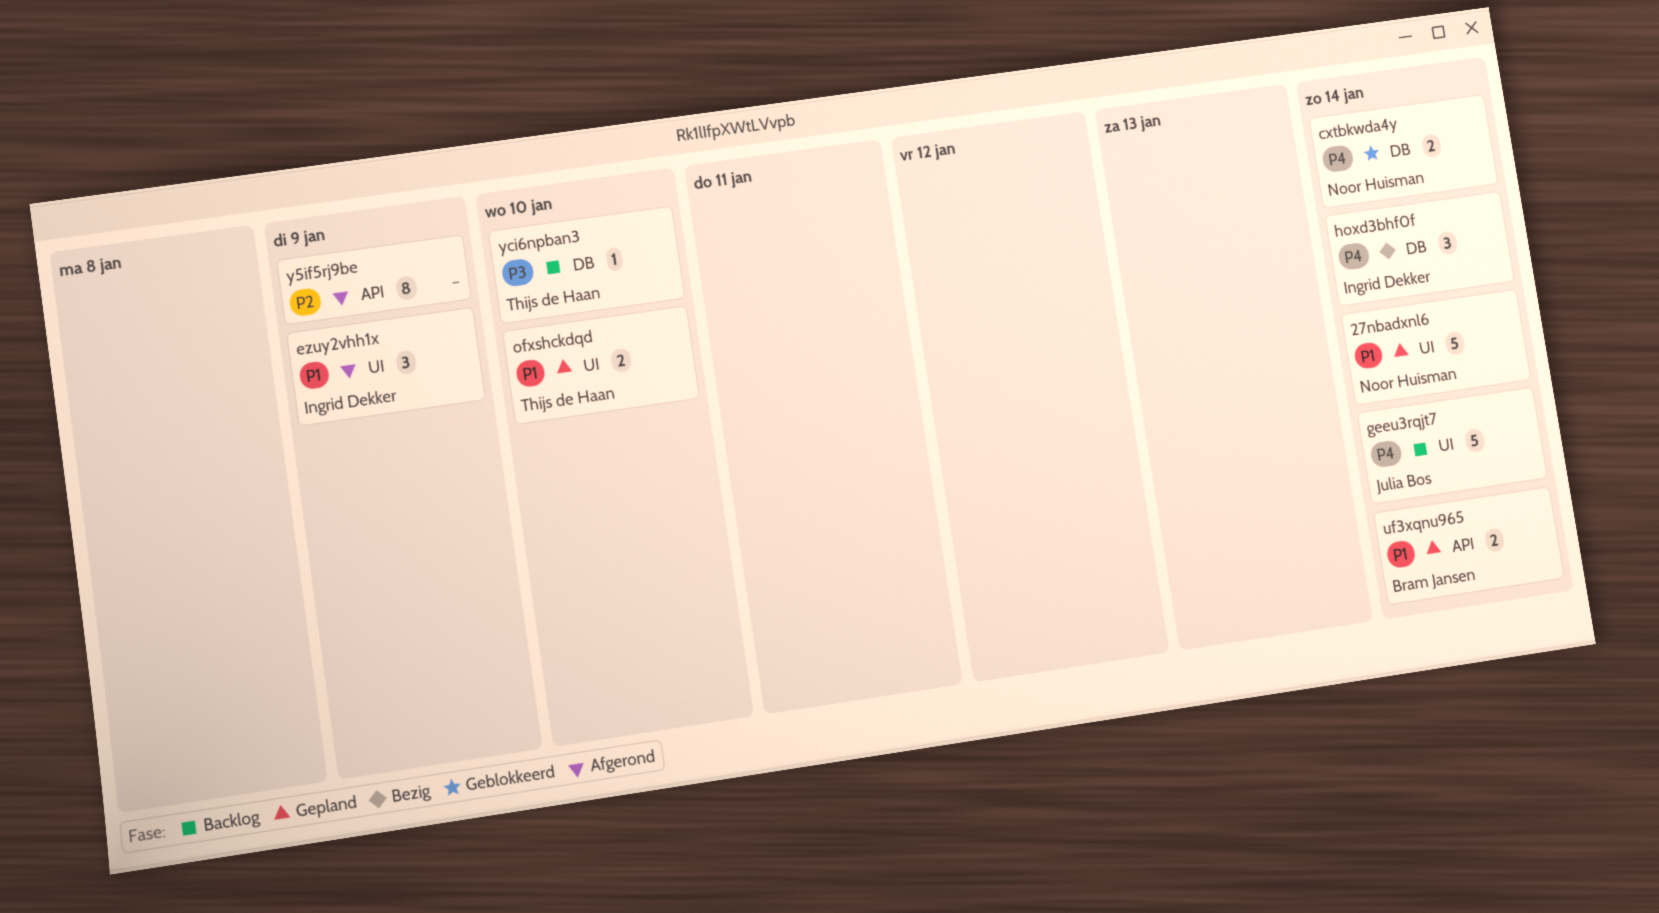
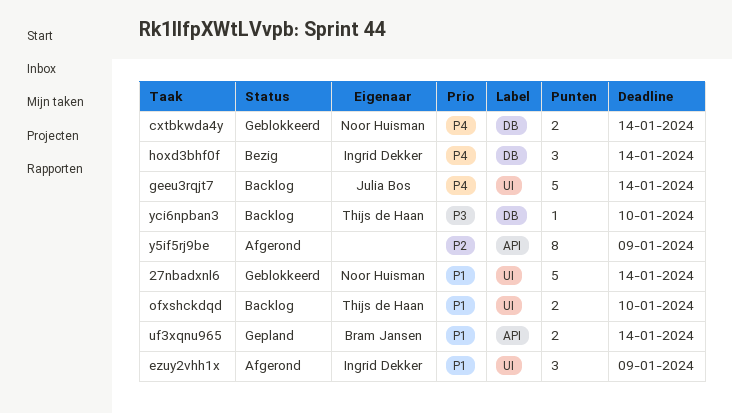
27nbadxnl6, status: Gepland -> Geblokkeerd
ofxshckdqd, status: Gepland -> Backlog

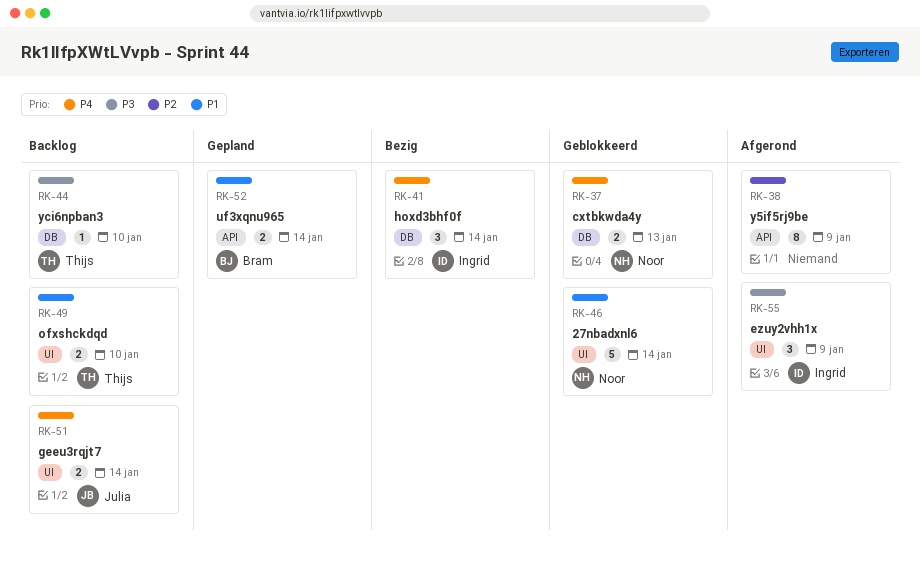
cxtbkwda4y, due: Jan 14 -> Jan 13
ezuy2vhh1x, priority: P1 -> P3
geeu3rqjt7, estimate: 5 -> 2

